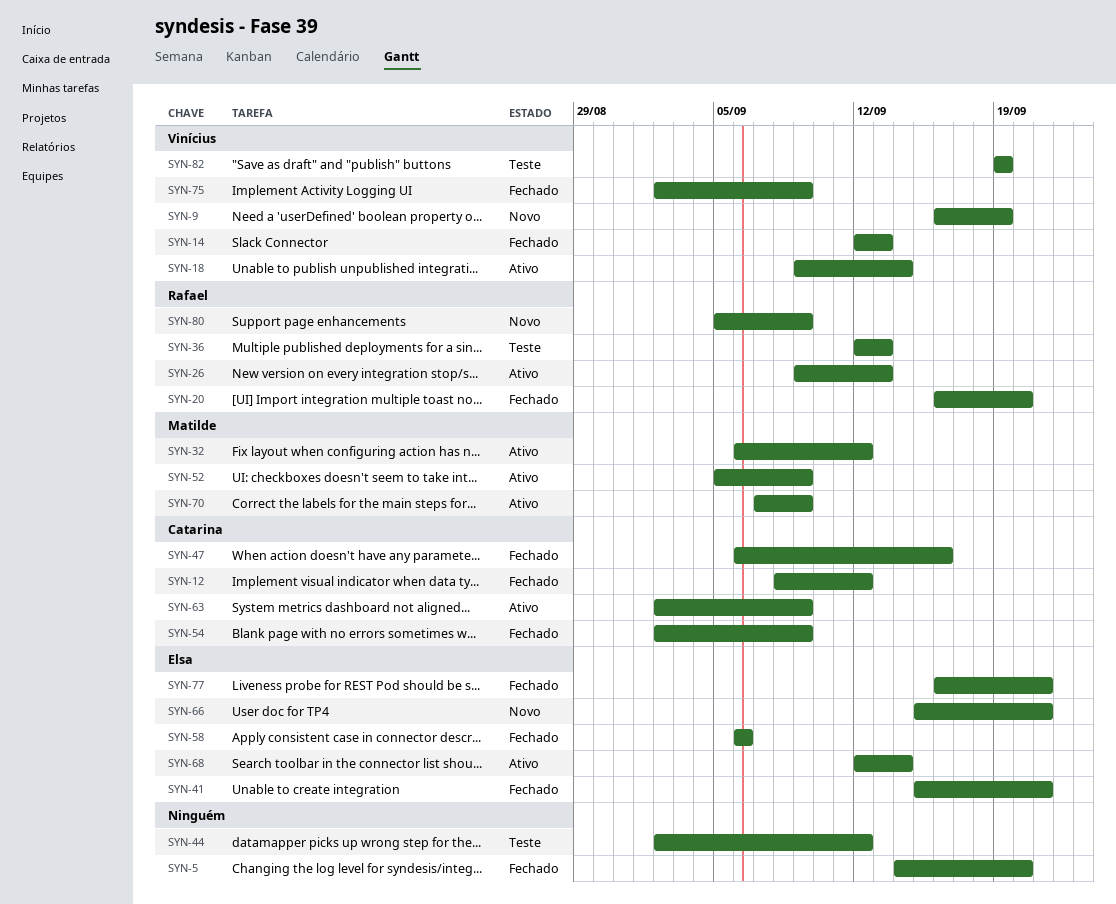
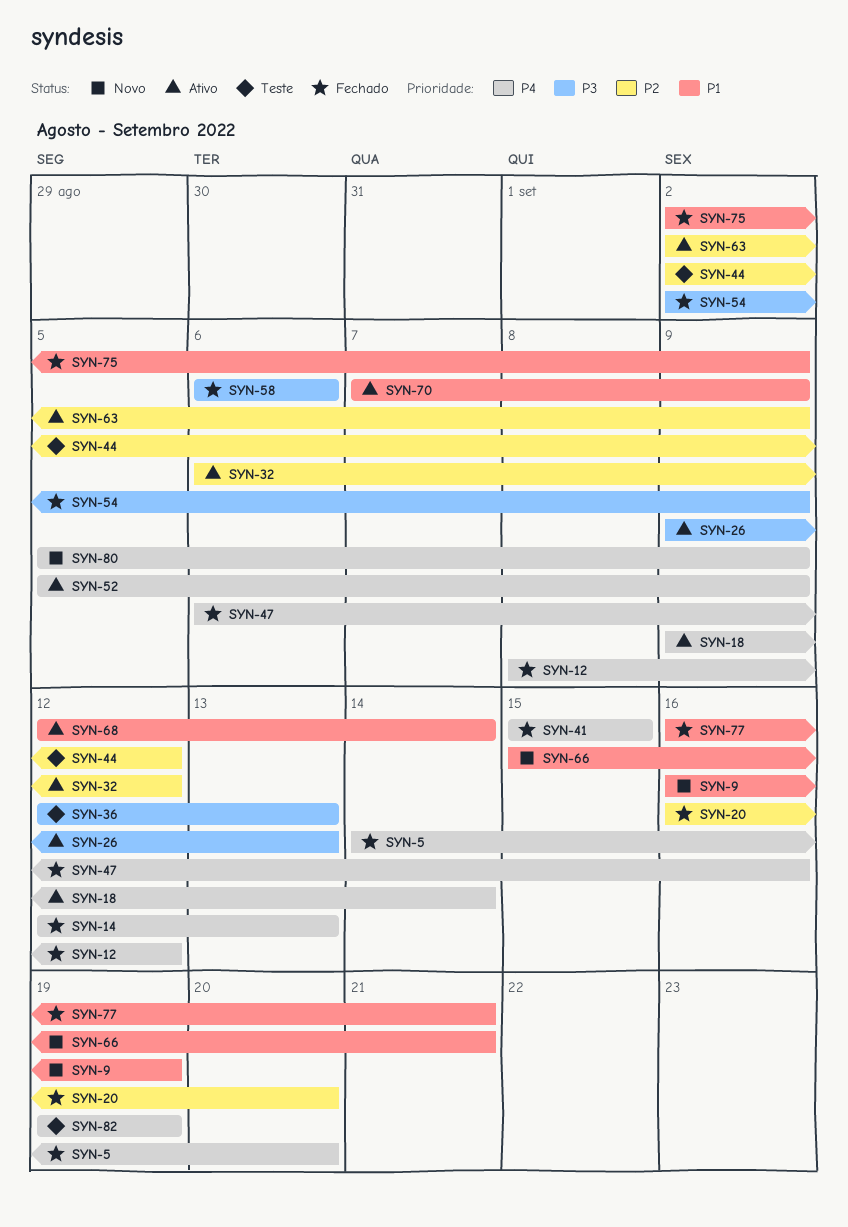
SYN-41, due: Sep 21 -> Sep 15

